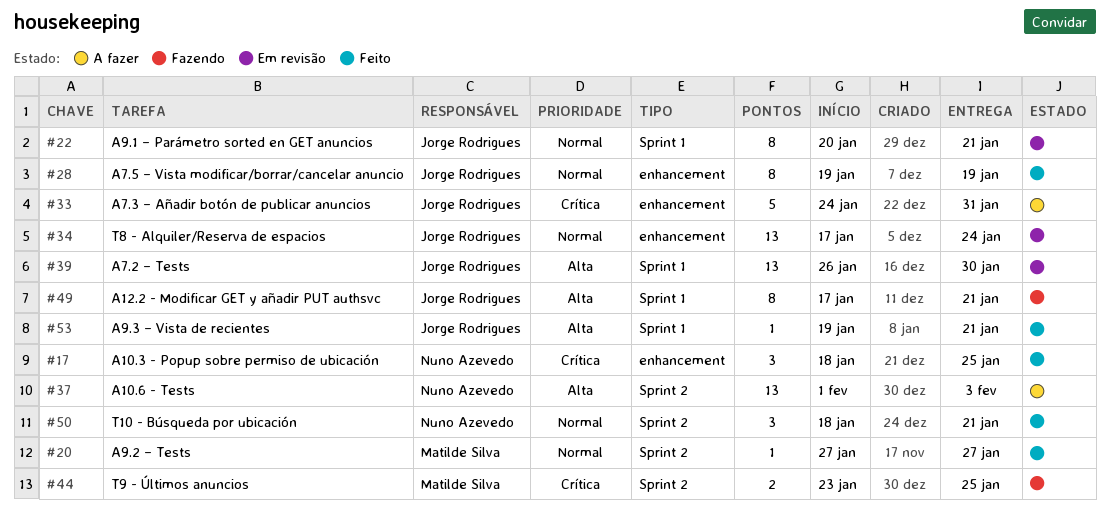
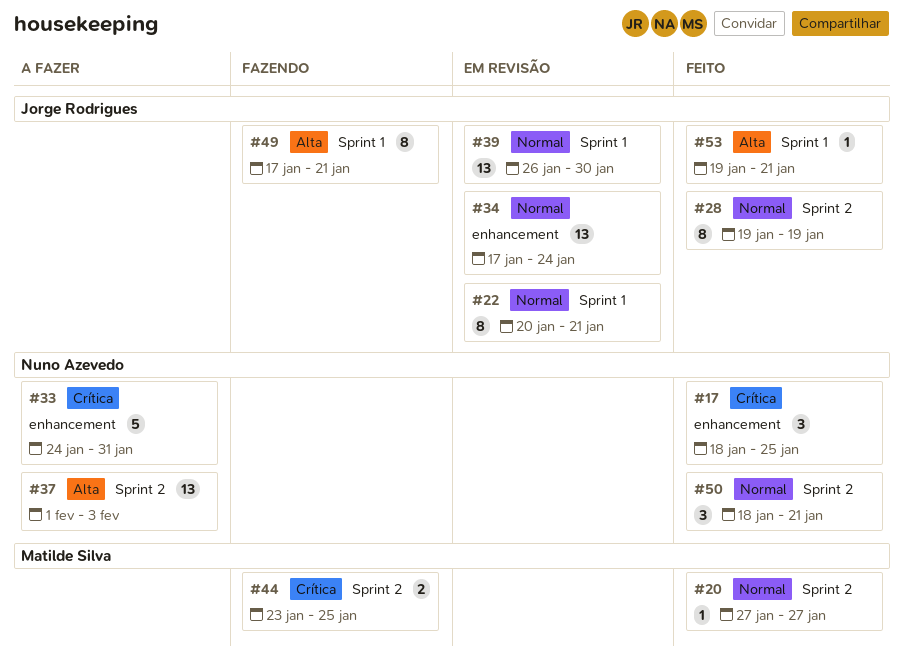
#28, label: enhancement -> Sprint 2
#33, owner: Jorge Rodrigues -> Nuno Azevedo
#39, priority: Alta -> Normal

